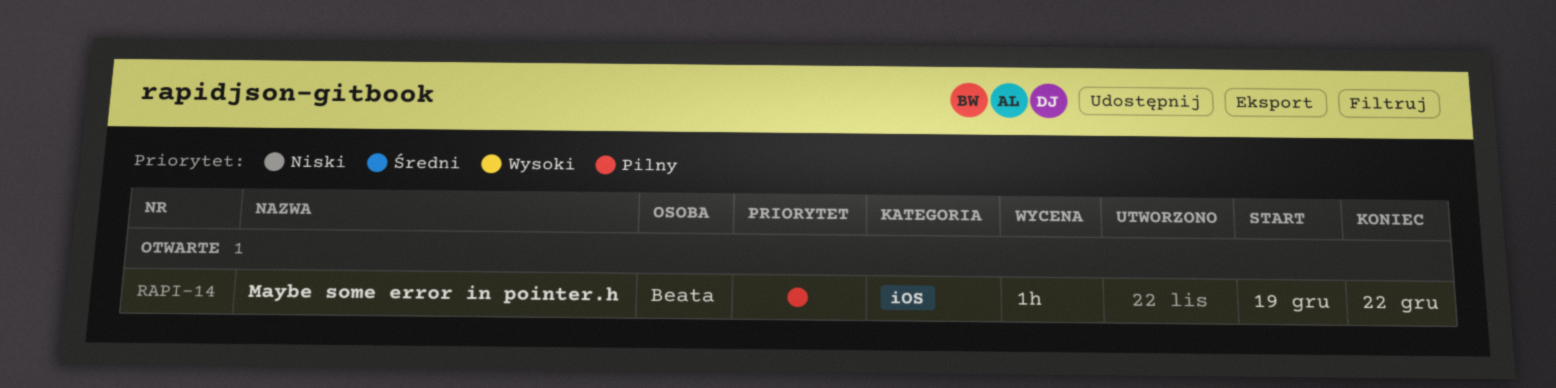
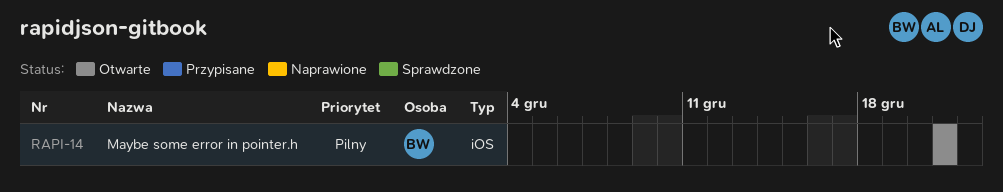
RAPI-14, start: Dec 19 -> Dec 21
RAPI-14, due: Dec 22 -> Dec 21

